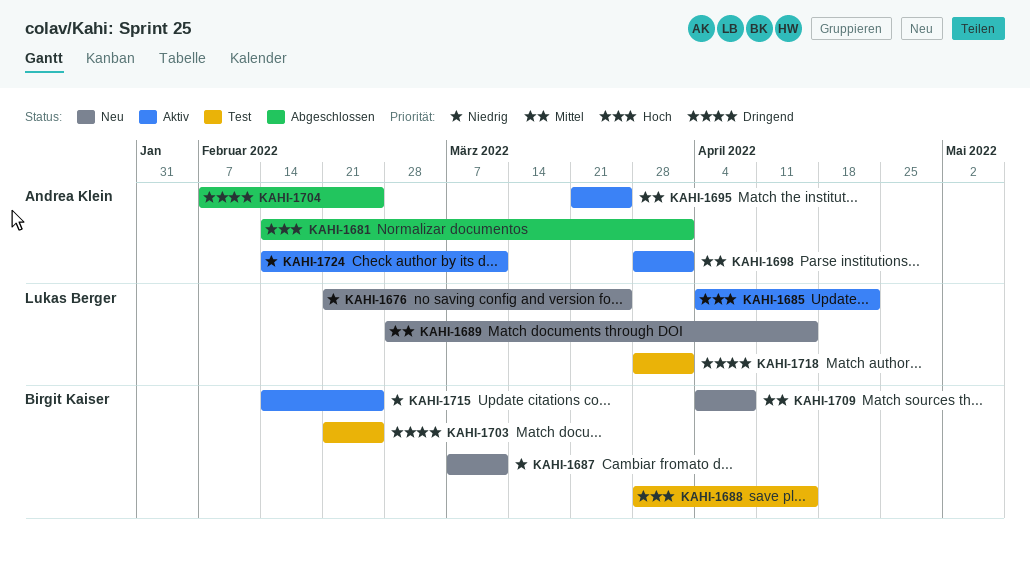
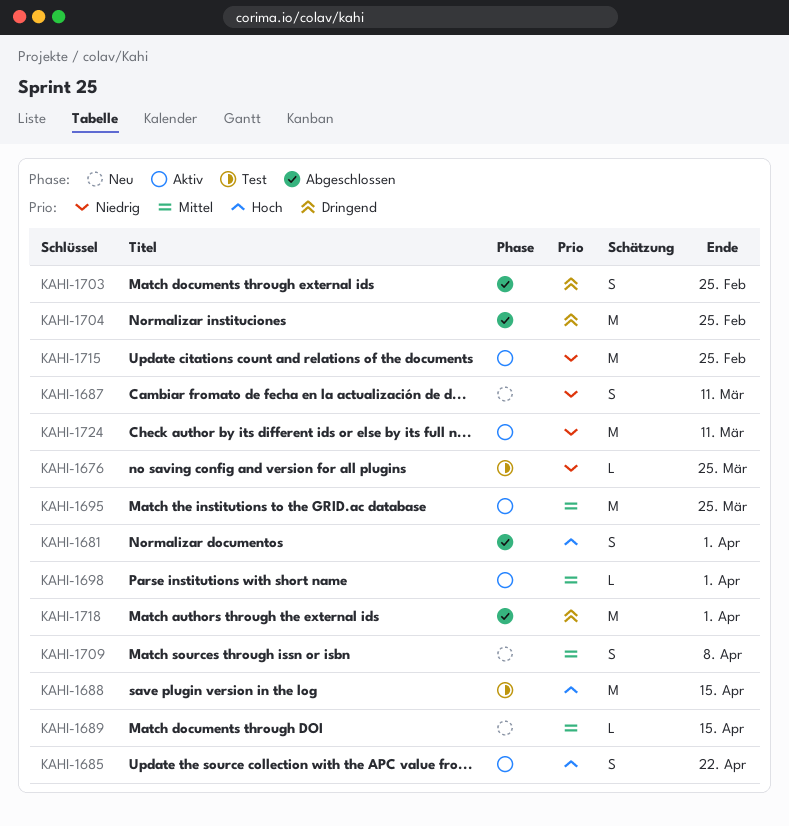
KAHI-1676, status: Neu -> Test
KAHI-1703, status: Test -> Abgeschlossen
KAHI-1718, status: Test -> Abgeschlossen

